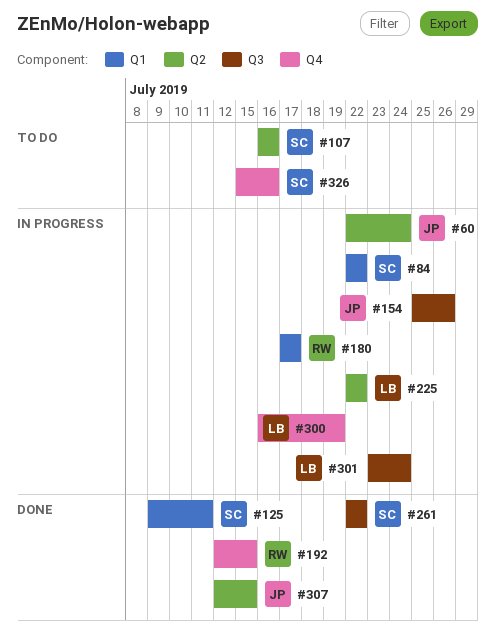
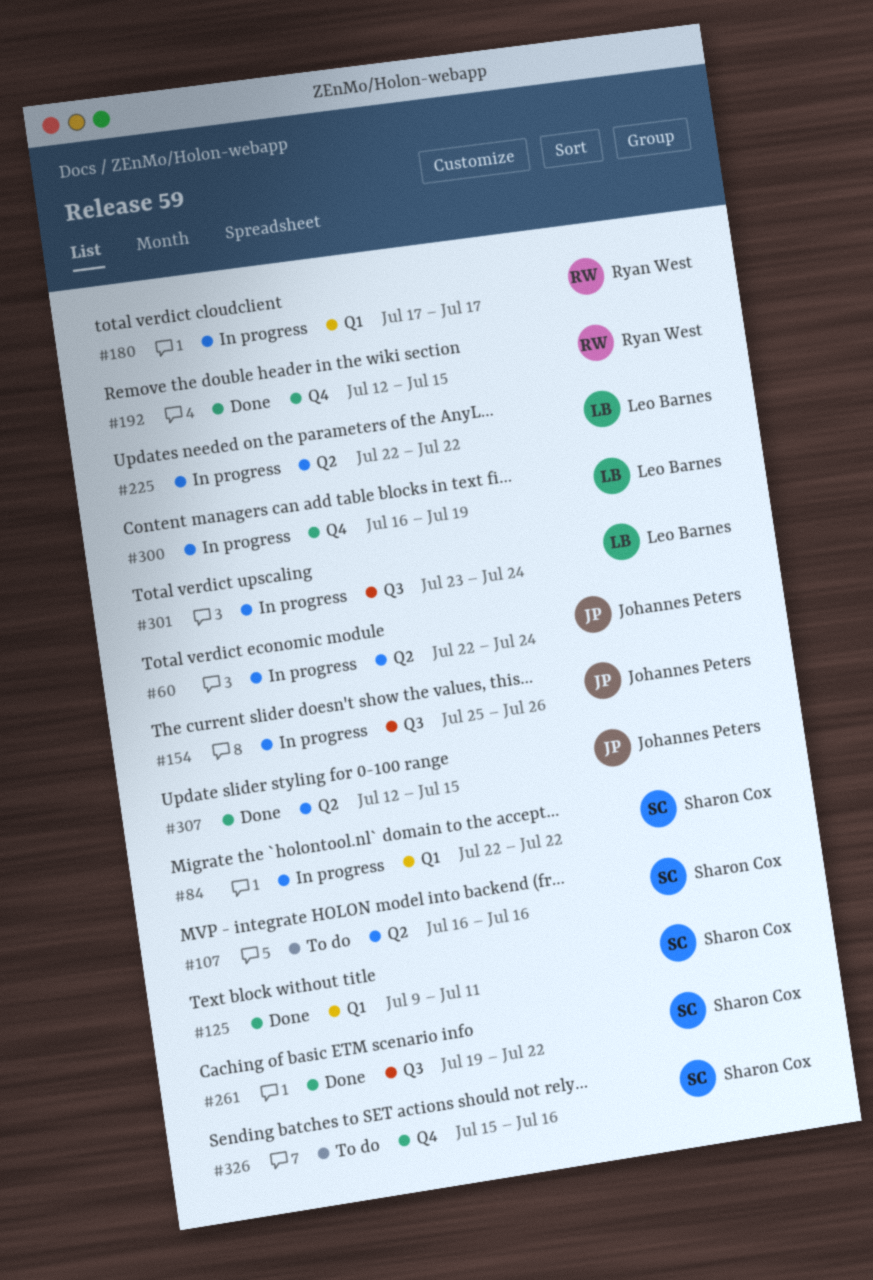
#261, start: Jul 22 -> Jul 19

